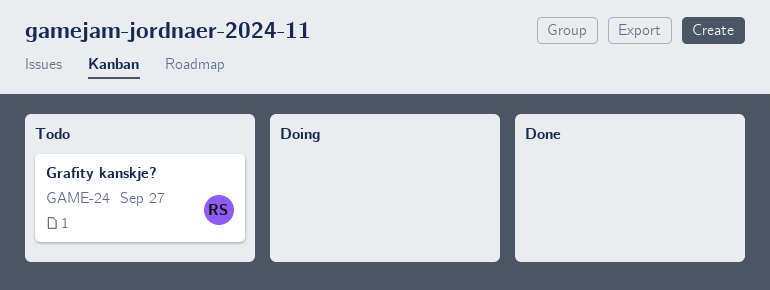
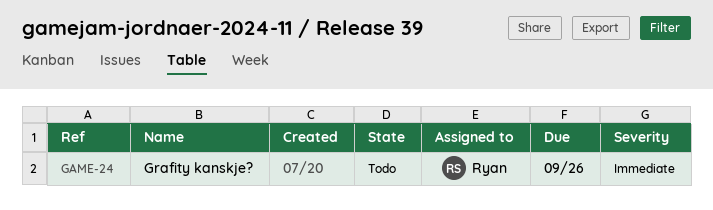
GAME-24, due: Sep 27 -> Sep 26

